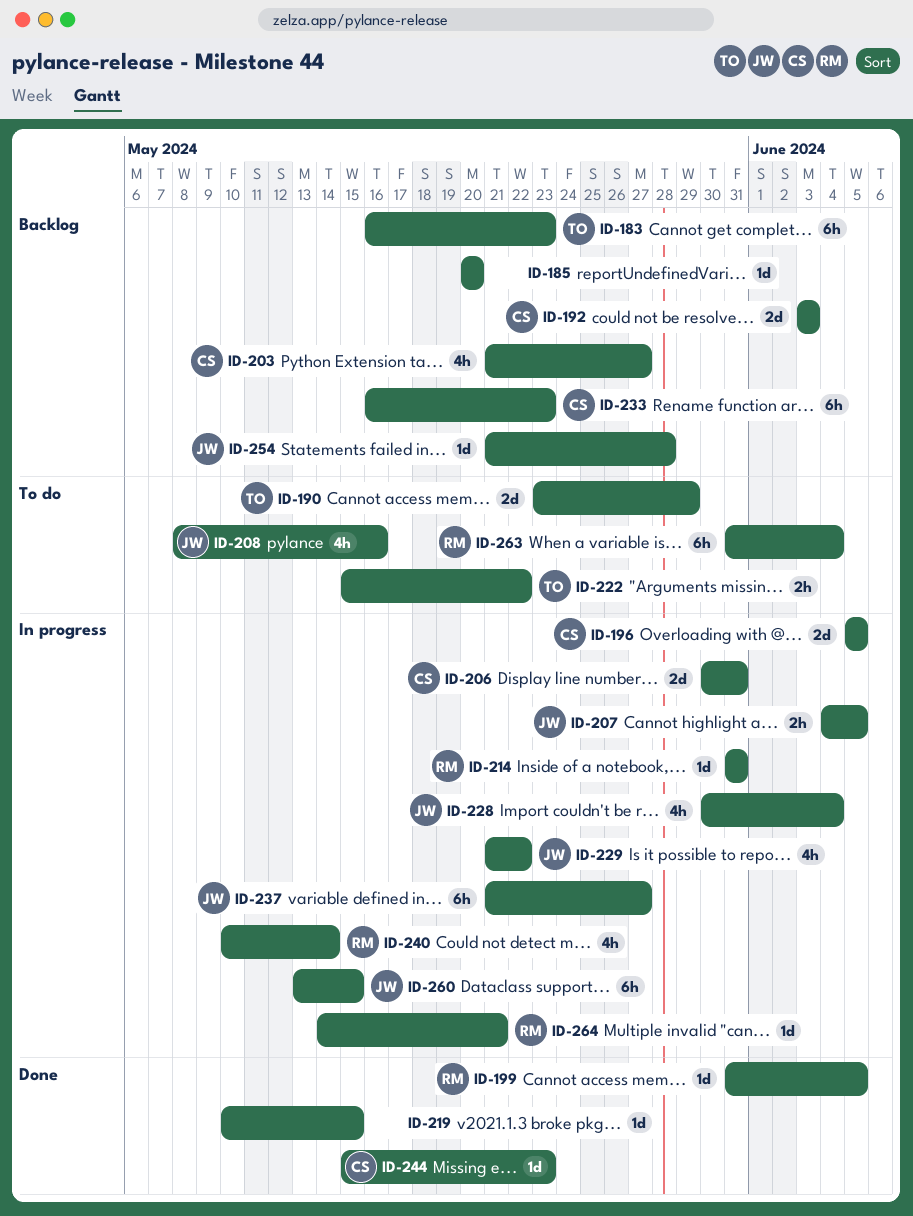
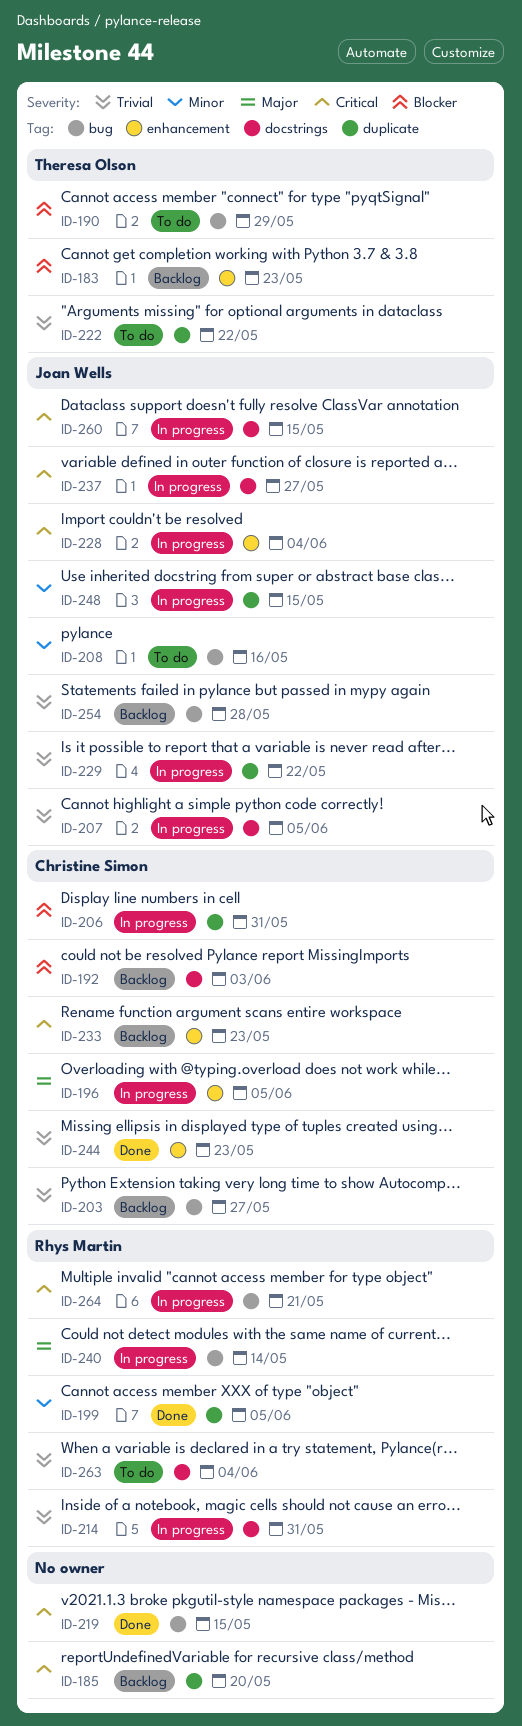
ID-248: none -> present

